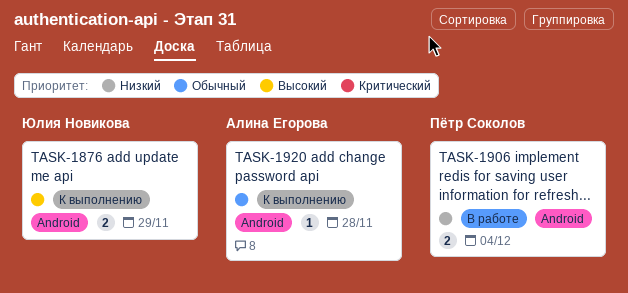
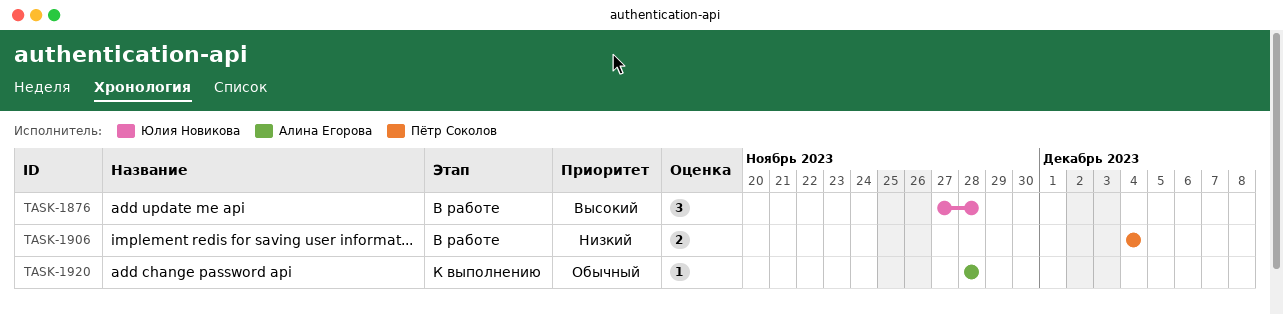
TASK-1876, status: К выполнению -> В работе
TASK-1876, estimate: 2 -> 3
TASK-1876, due: Nov 29 -> Nov 28

